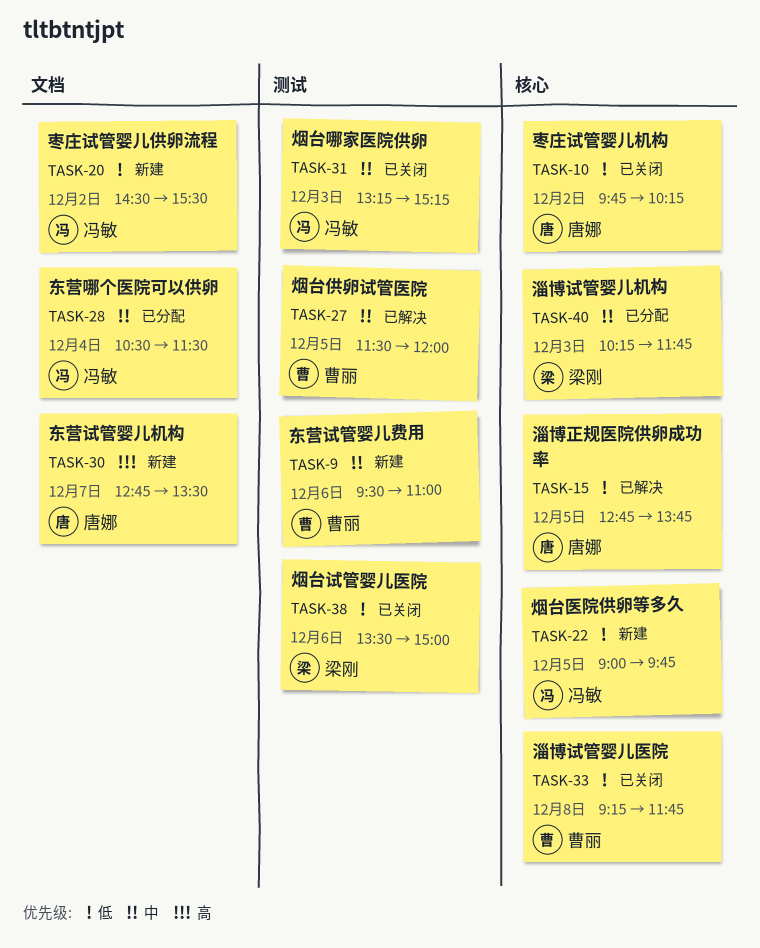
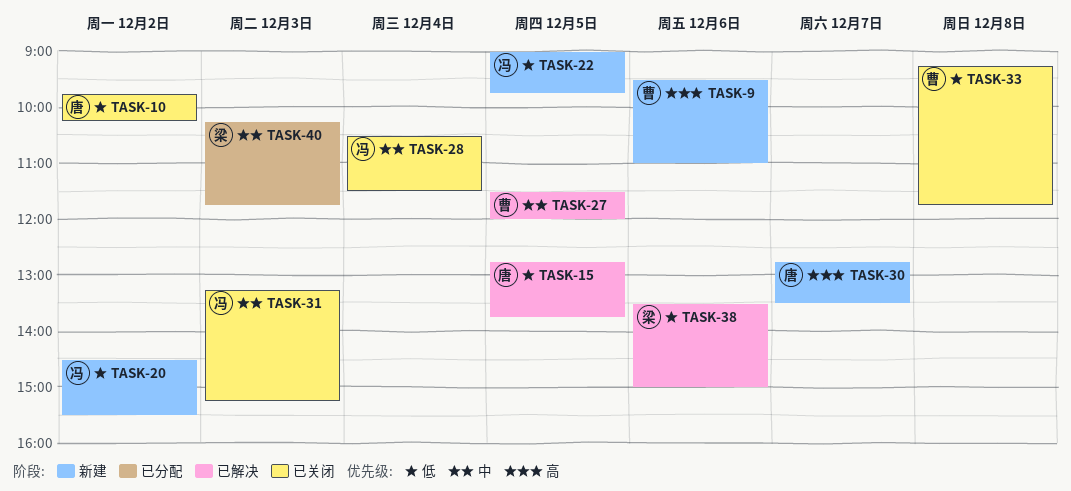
TASK-9, priority: 中 -> 高
TASK-28, status: 已分配 -> 已关闭
TASK-38, status: 已关闭 -> 已解决

